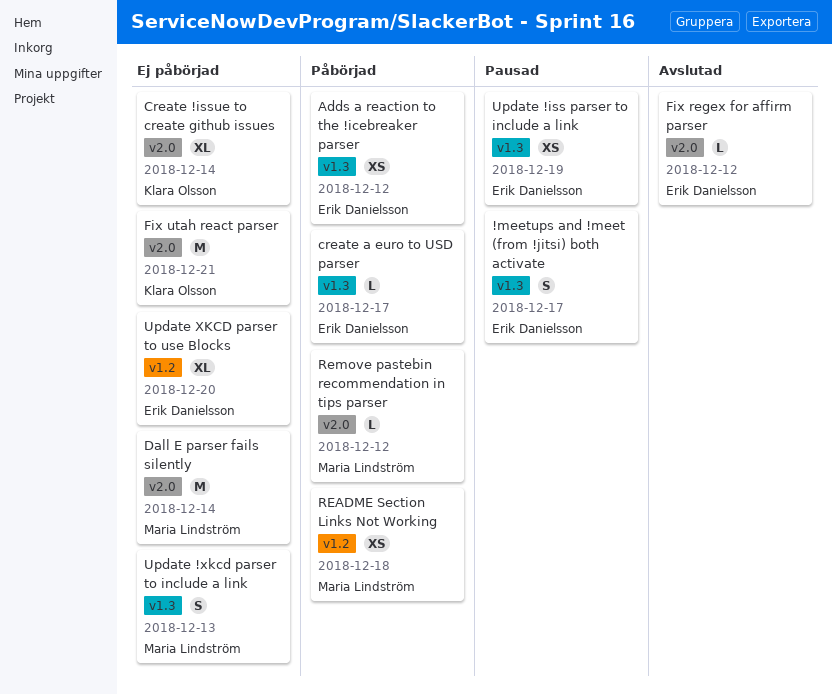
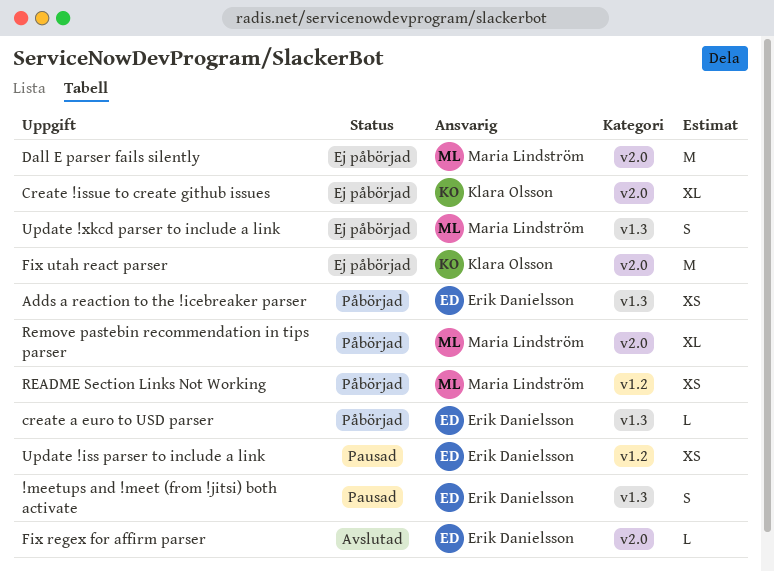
Remove pastebin recommendation in tips parser, estimate: L -> XL
Update !iss parser to include a link, label: v1.3 -> v1.2
Update XKCD parser to use Blocks: present -> none

